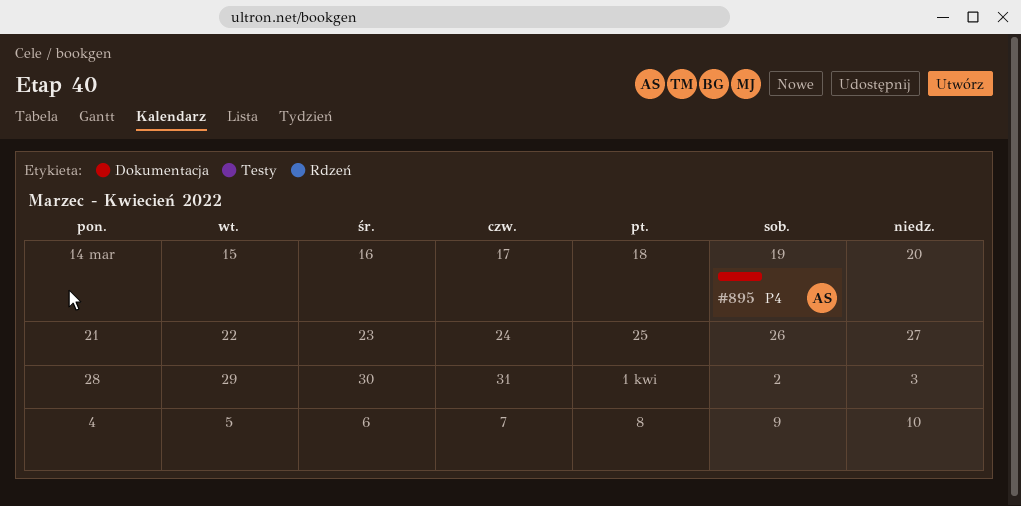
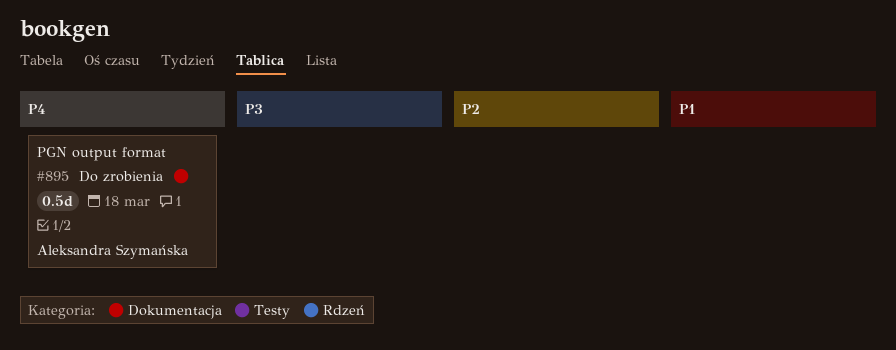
#895, due: Mar 19 -> Mar 18

